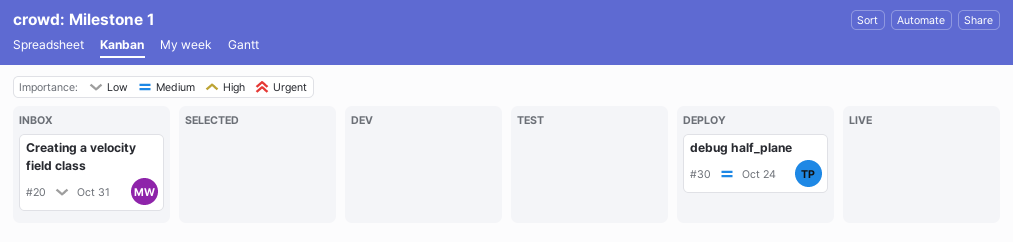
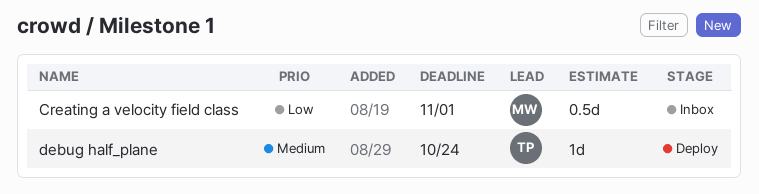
Creating a velocity field class, due: Oct 31 -> Nov 1

